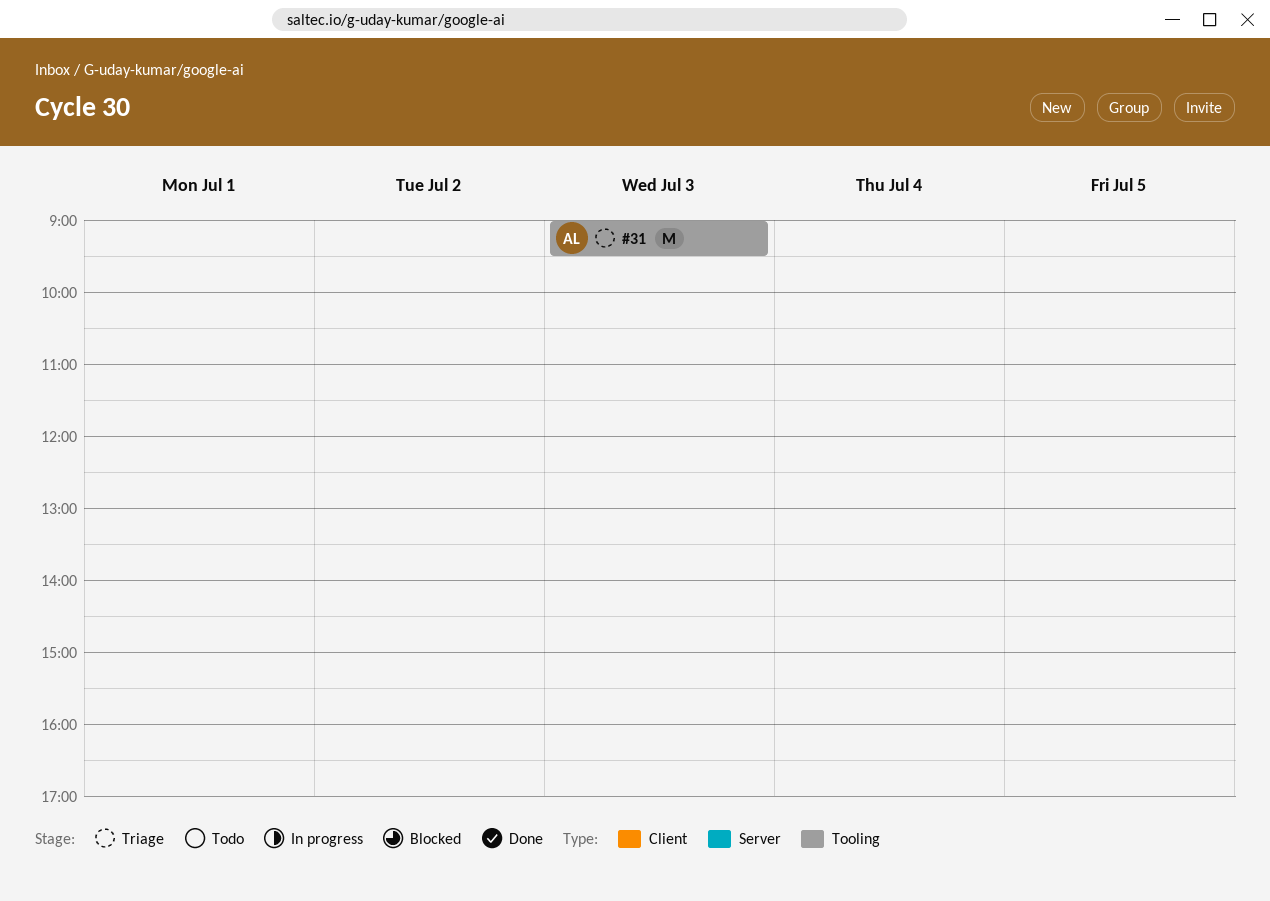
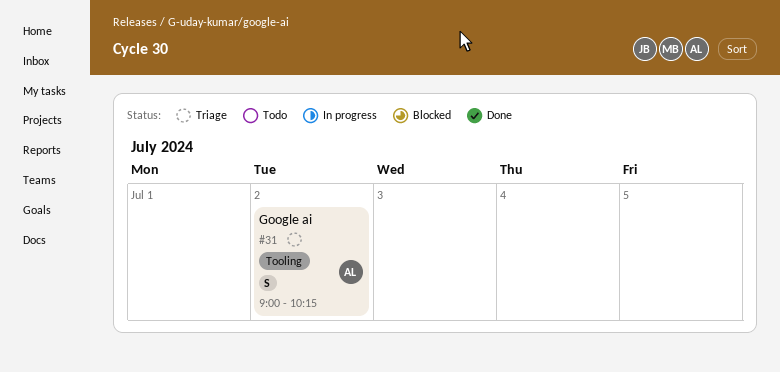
#31, estimate: M -> S
#31, day: Jul 3 -> Jul 2
#31, ends: 09:30 -> 10:15

